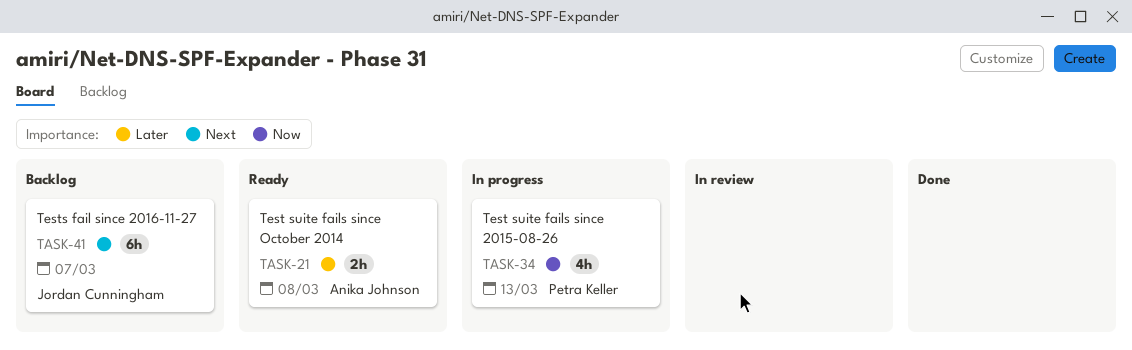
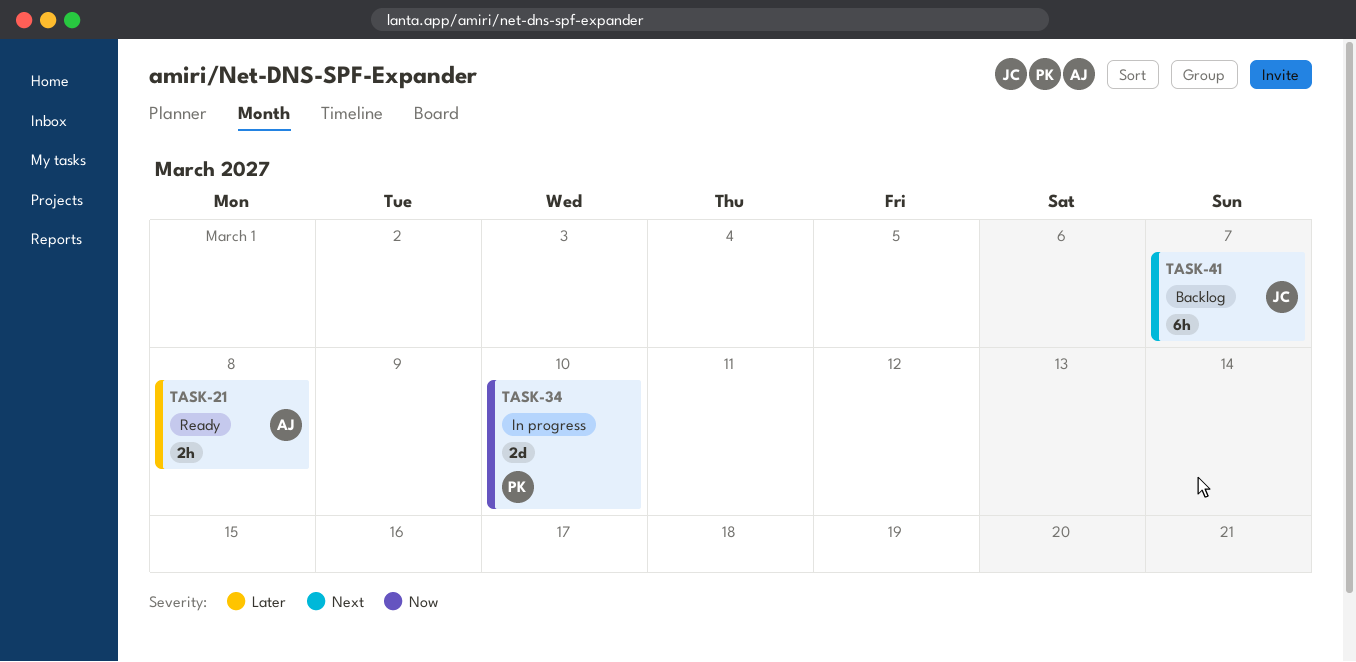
TASK-34, estimate: 4h -> 2d
TASK-34, due: Mar 13 -> Mar 10

